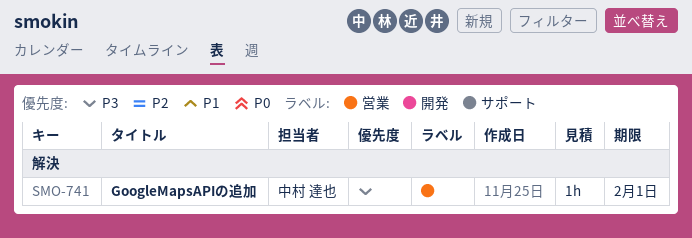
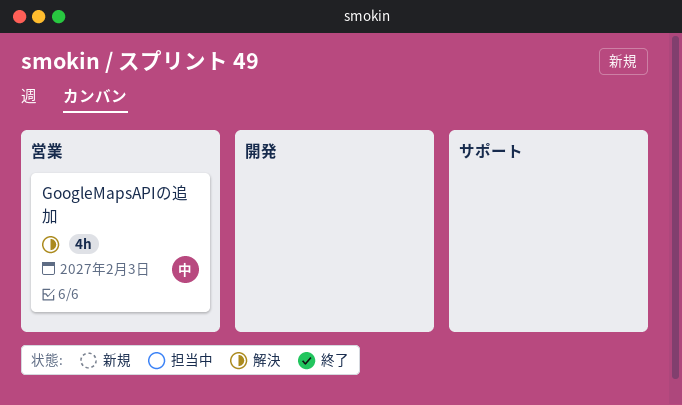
GoogleMapsAPIの追加, estimate: 1h -> 4h
GoogleMapsAPIの追加, due: Feb 1 -> Feb 3

